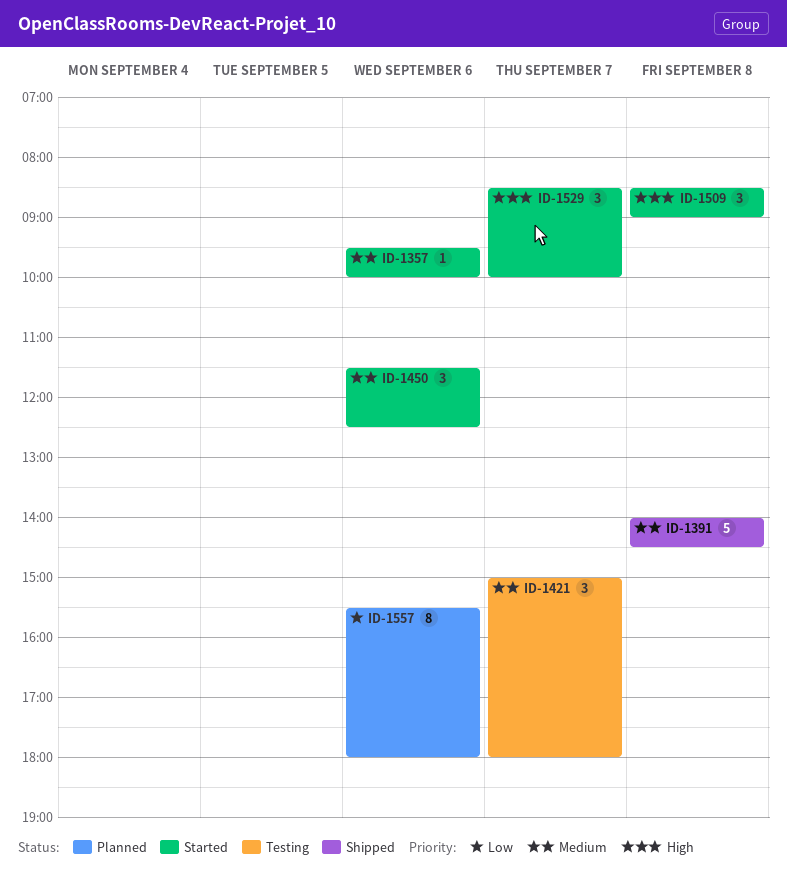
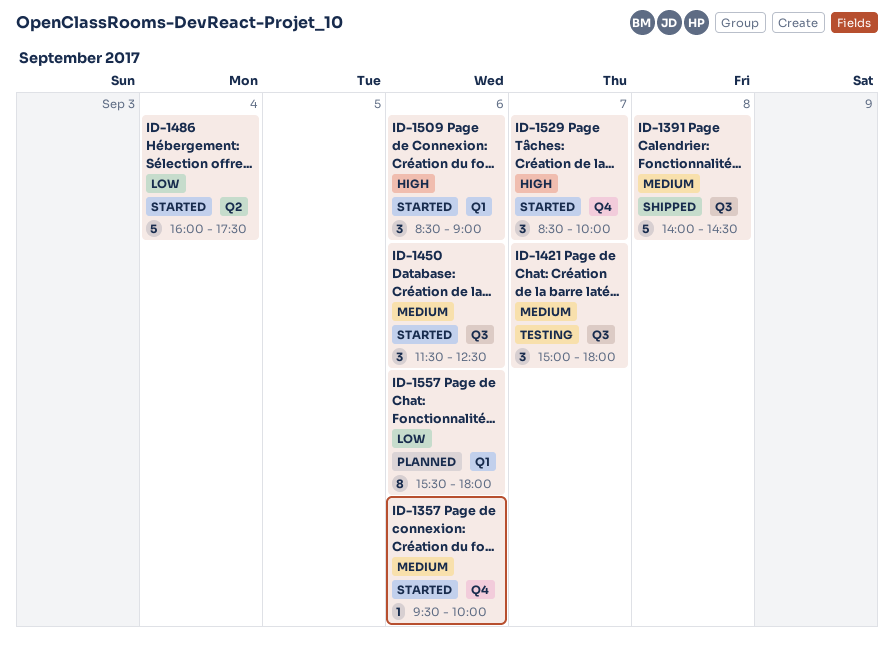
ID-1486: none -> present
ID-1509, day: Sep 8 -> Sep 6

